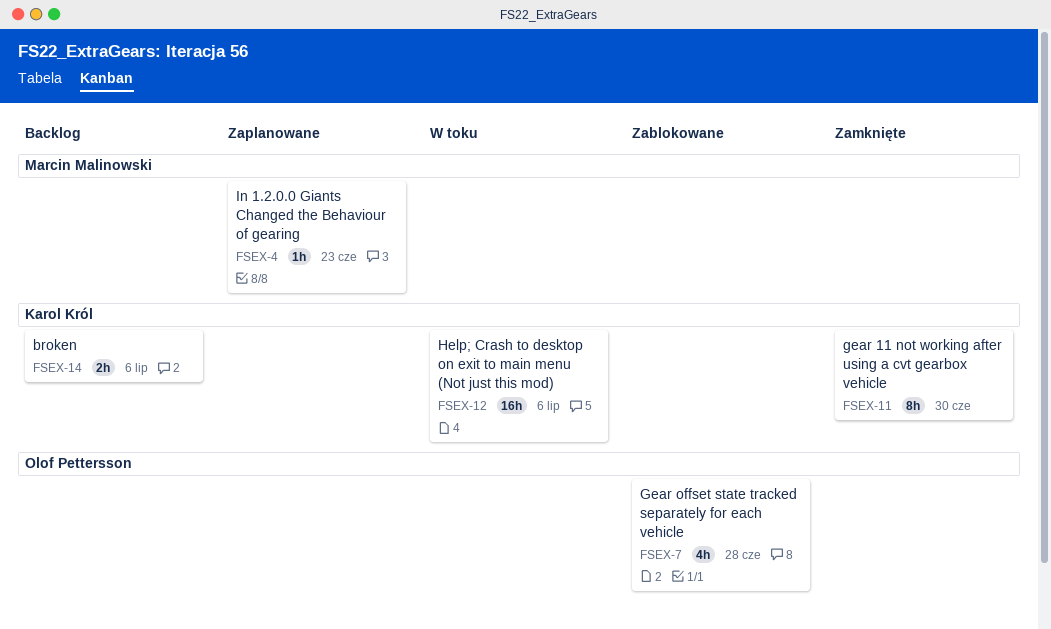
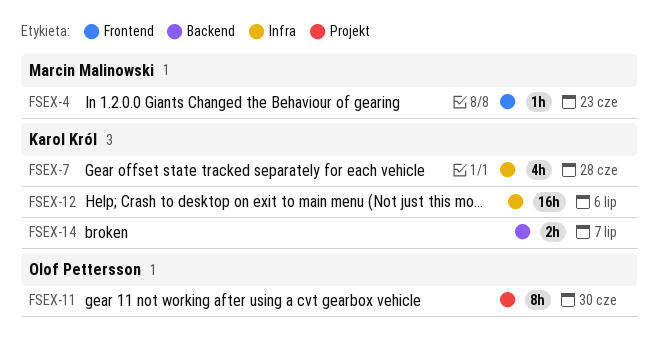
FSEX-7, owner: Olof Pettersson -> Karol Król
FSEX-11, owner: Karol Król -> Olof Pettersson
FSEX-14, due: Jul 6 -> Jul 7

